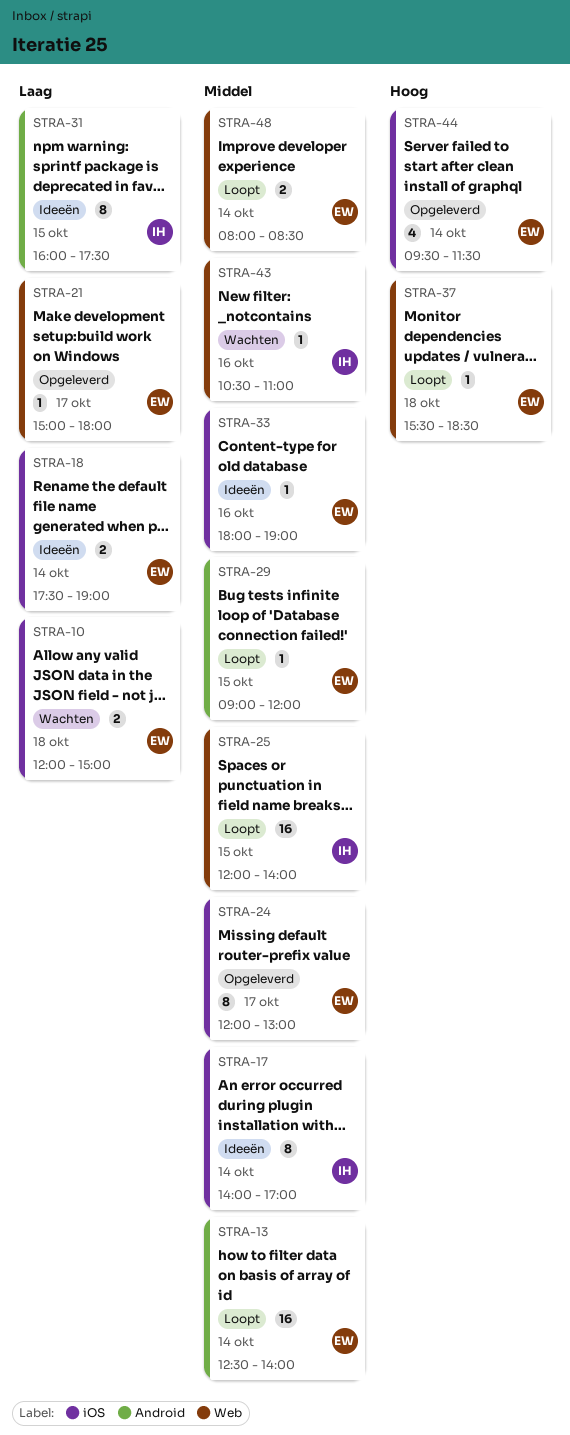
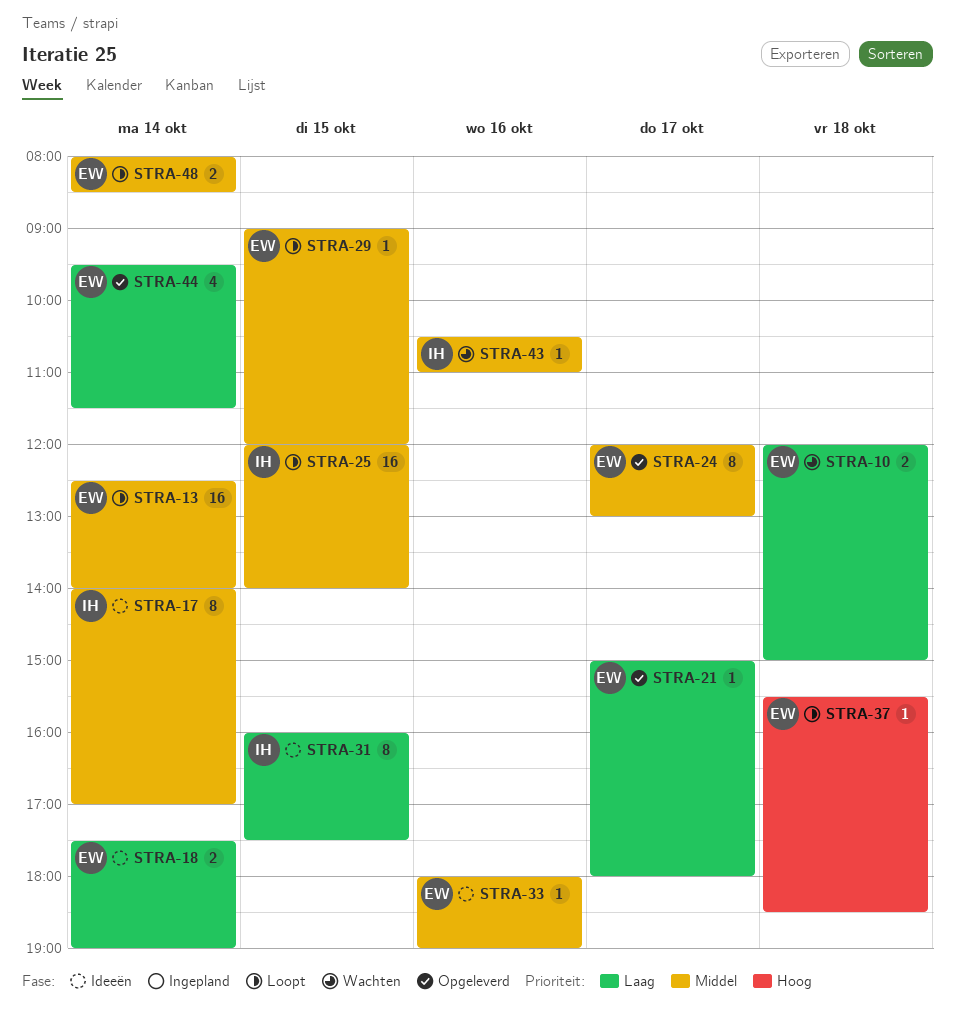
STRA-44, priority: Hoog -> Laag

